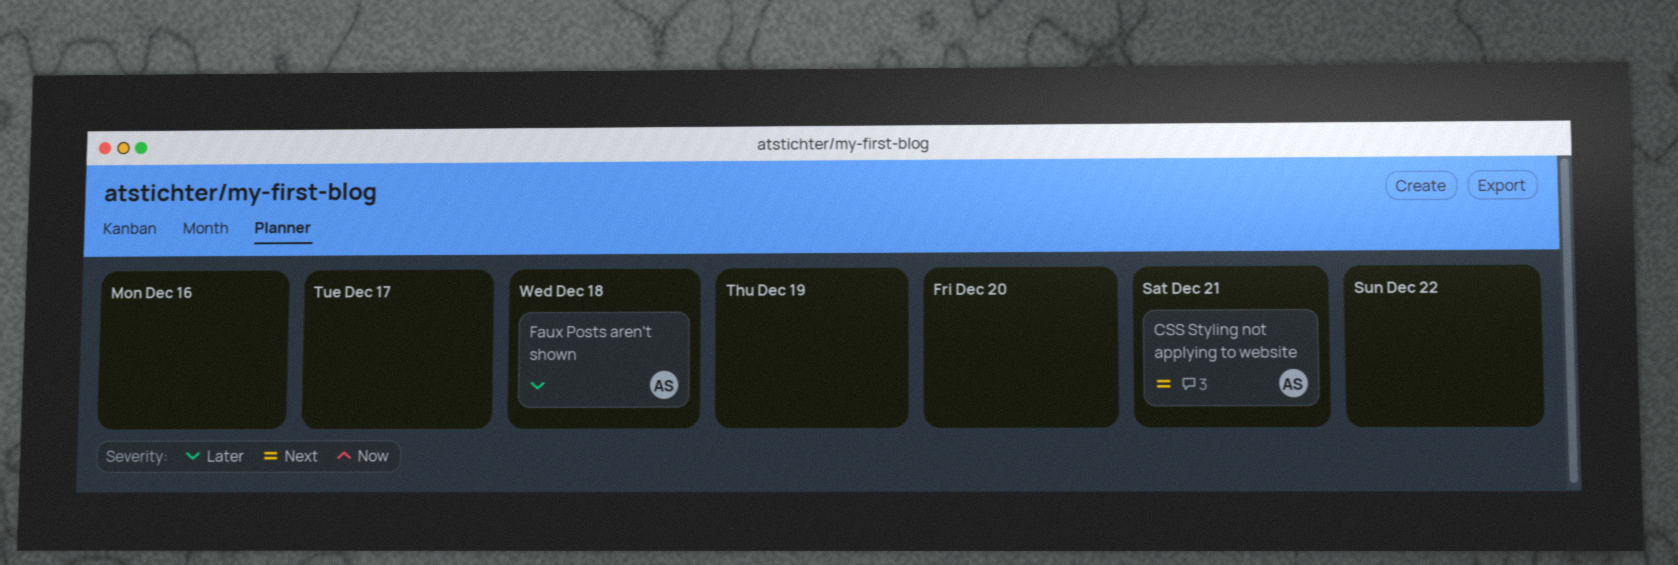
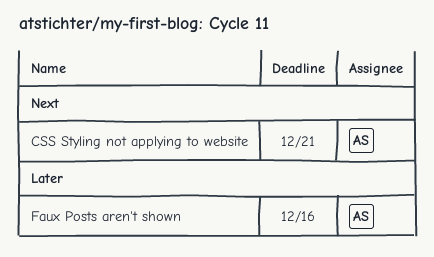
Faux Posts aren't shown, due: Dec 18 -> Dec 16

